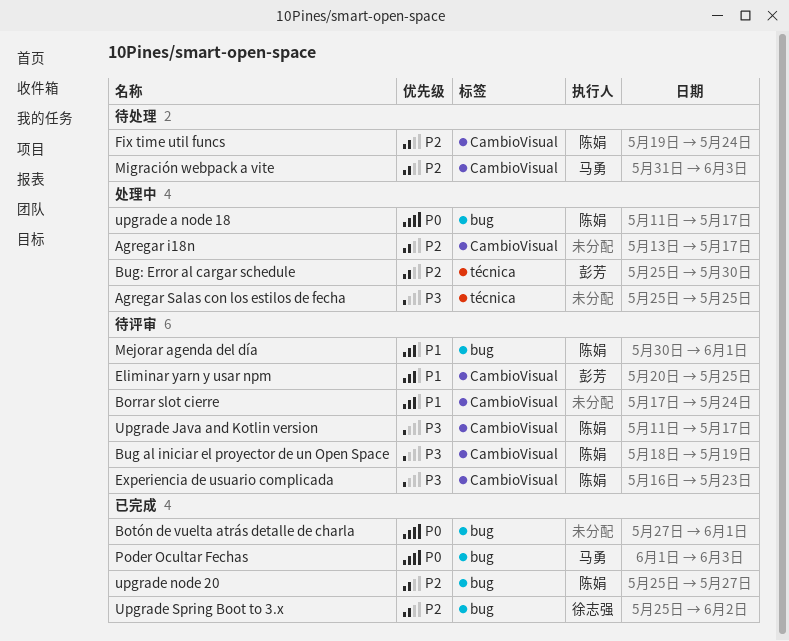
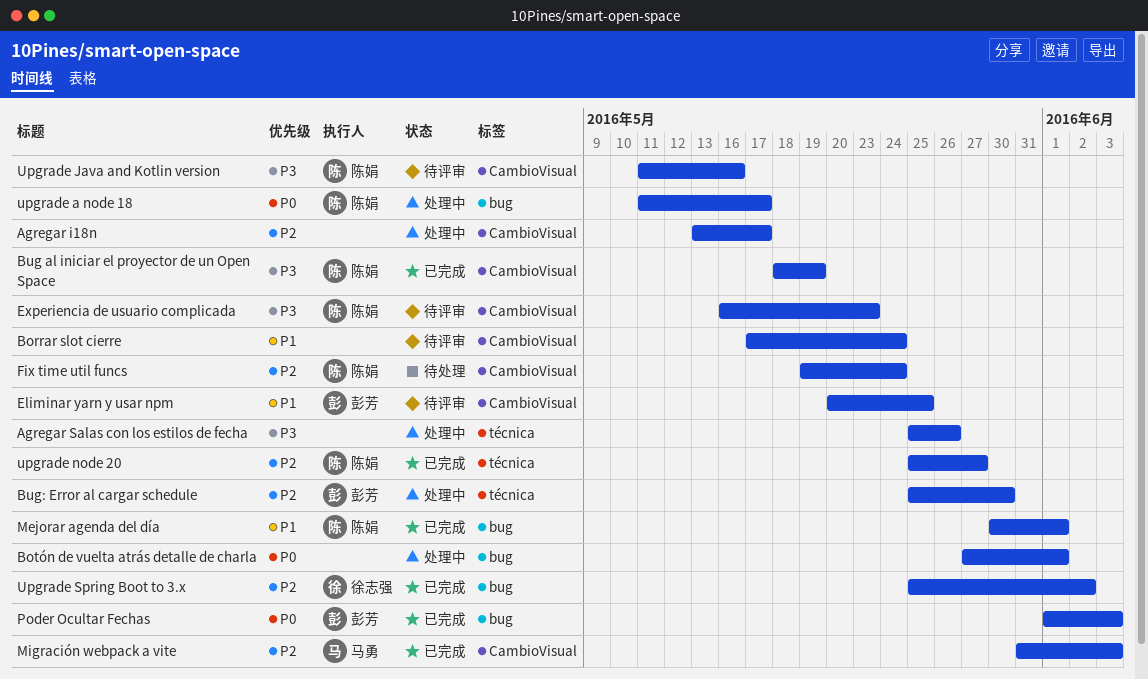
Agregar Salas con los estilos de fecha, due: May 25 -> May 26
Botón de vuelta atrás detalle de charla, status: 已完成 -> 处理中
Bug al iniciar el proyector de un Open Space, status: 待评审 -> 已完成
Mejorar agenda del día, status: 待评审 -> 已完成
Migración webpack a vite, status: 待处理 -> 已完成
Poder Ocultar Fechas, owner: 马勇 -> 彭芳
Upgrade Java and Kotlin version, due: May 17 -> May 16
upgrade node 20, label: bug -> técnica

